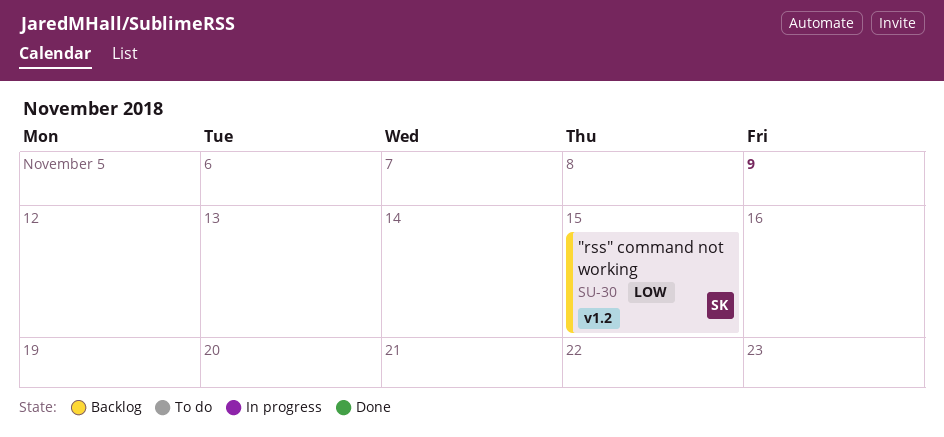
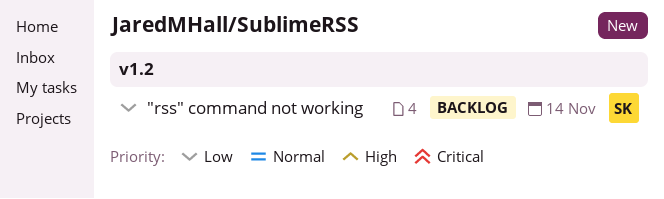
"rss" command not working, due: Nov 15 -> Nov 14

